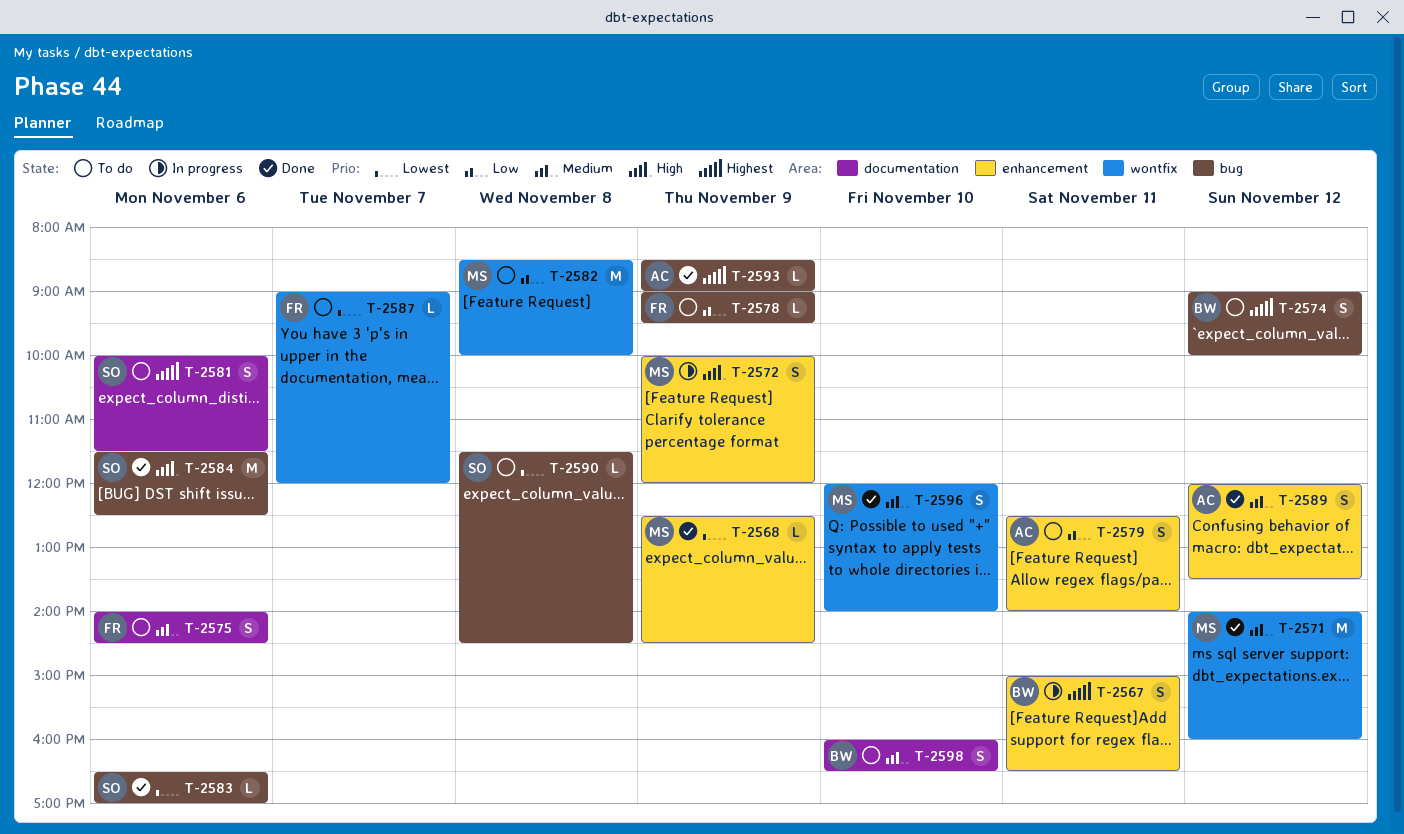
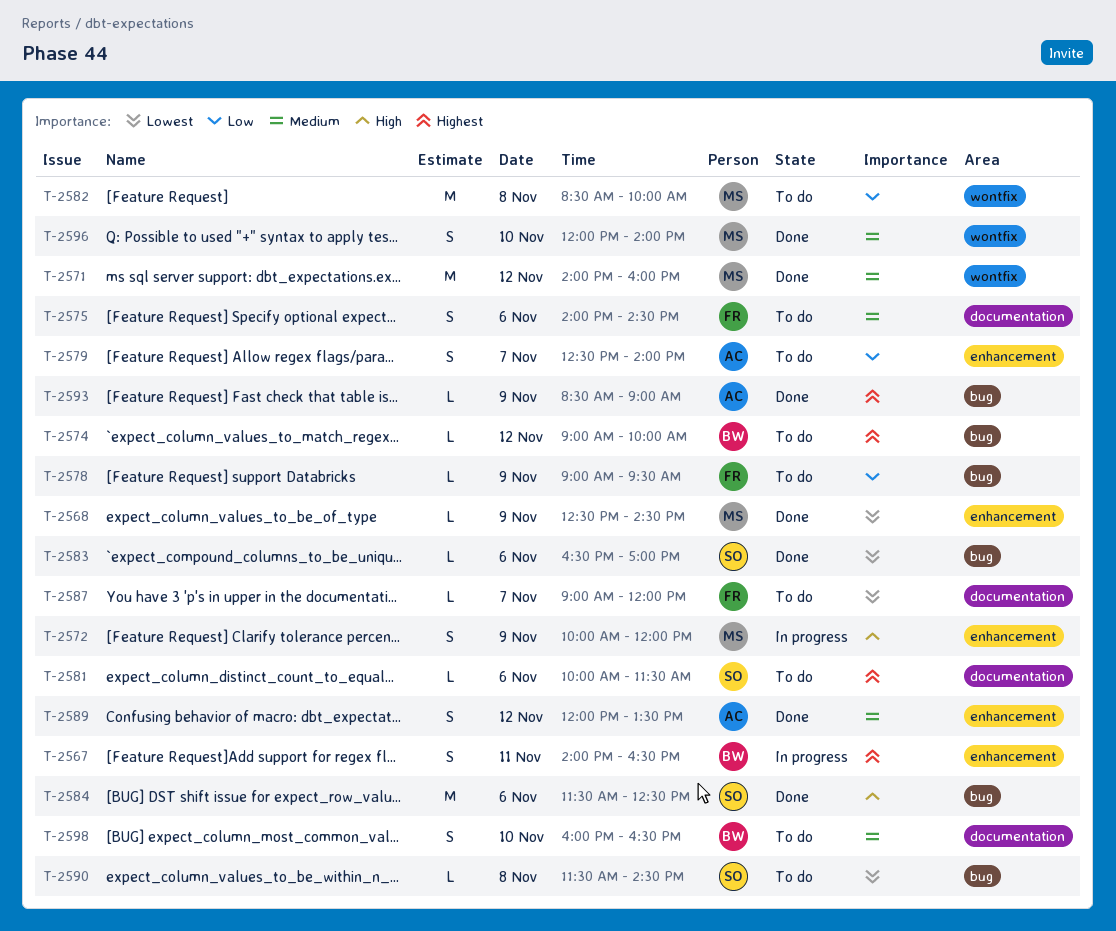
T-2567, begins: 15:00 -> 14:00
T-2574, estimate: S -> L
T-2579, day: Nov 11 -> Nov 7
T-2581, estimate: S -> L
T-2587, label: wontfix -> documentation

